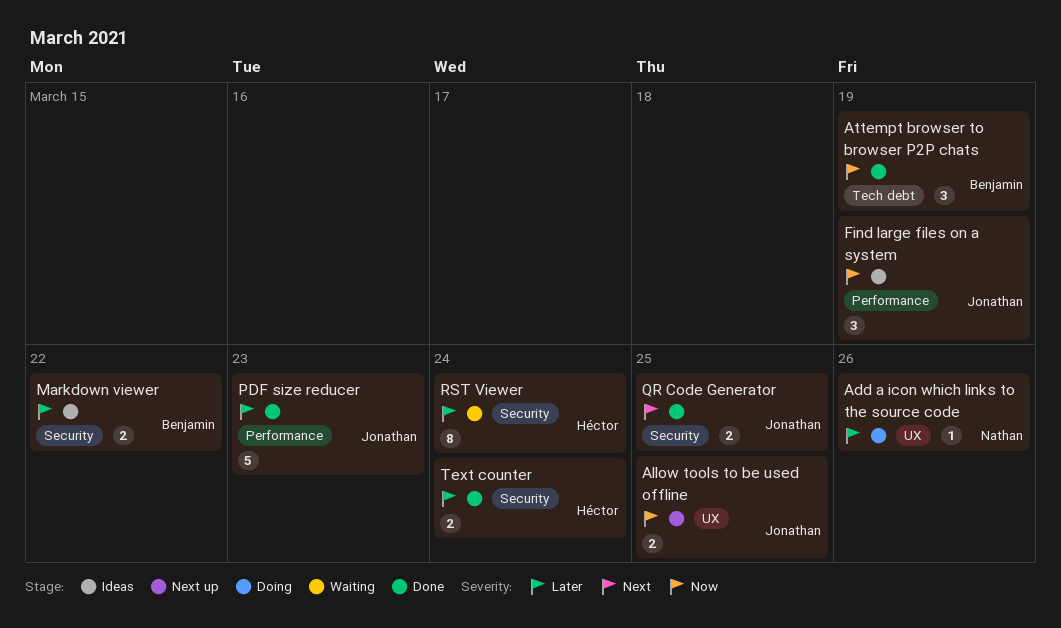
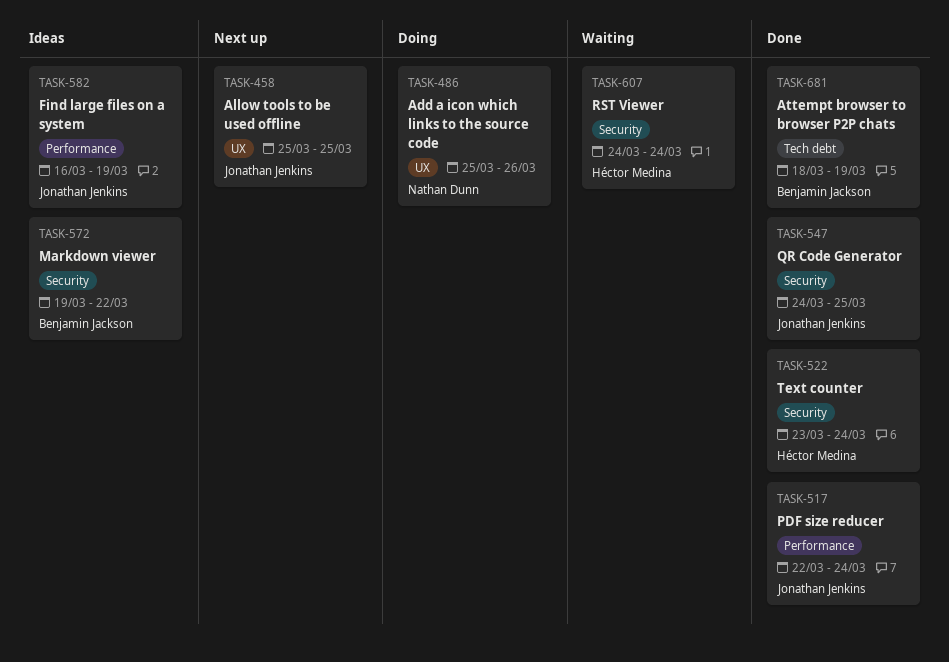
PDF size reducer, due: Mar 23 -> Mar 24

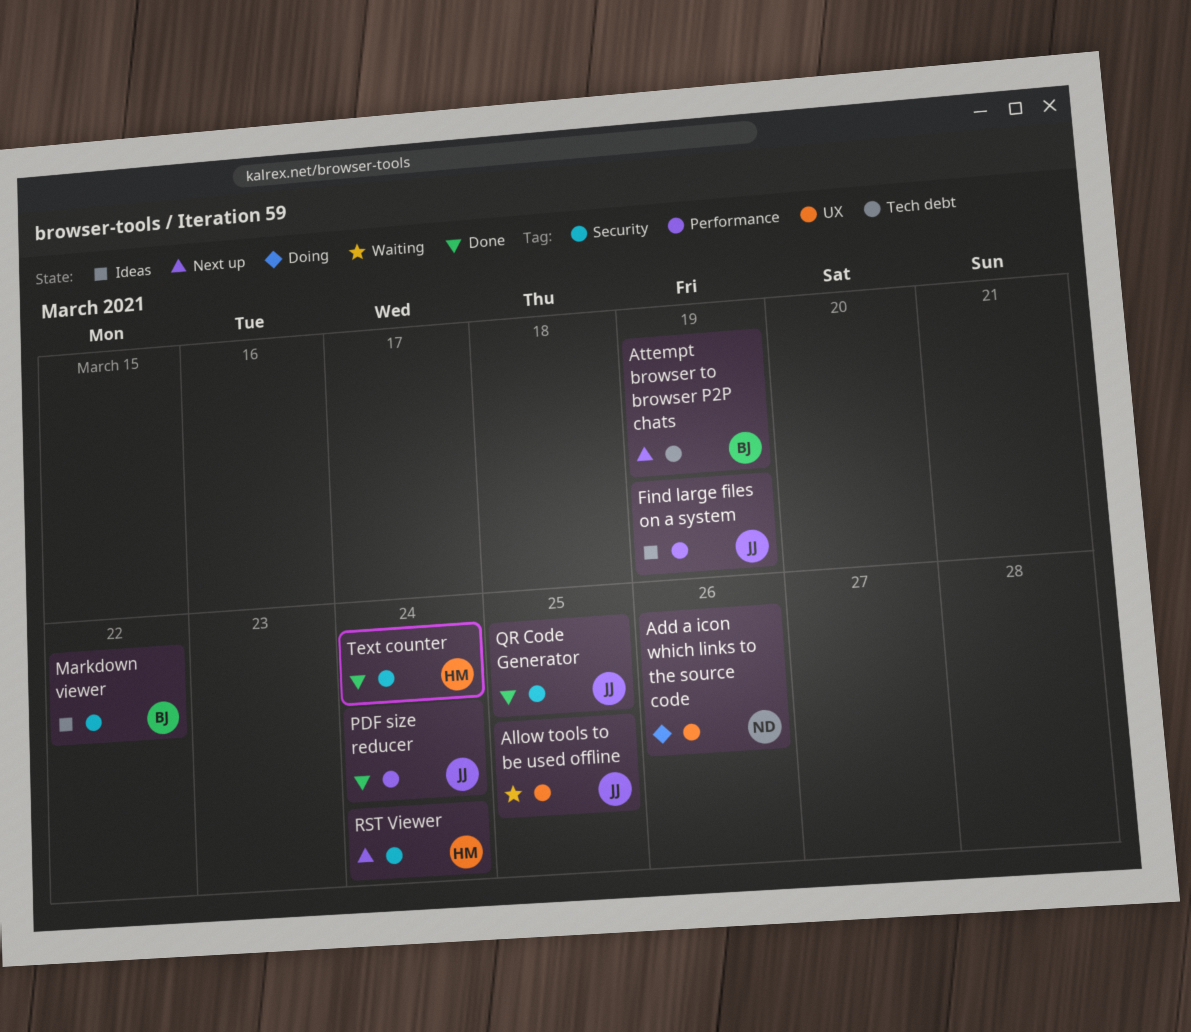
Allow tools to be used offline, status: Next up -> Waiting
Attempt browser to browser P2P chats, status: Done -> Next up
RST Viewer, status: Waiting -> Next up

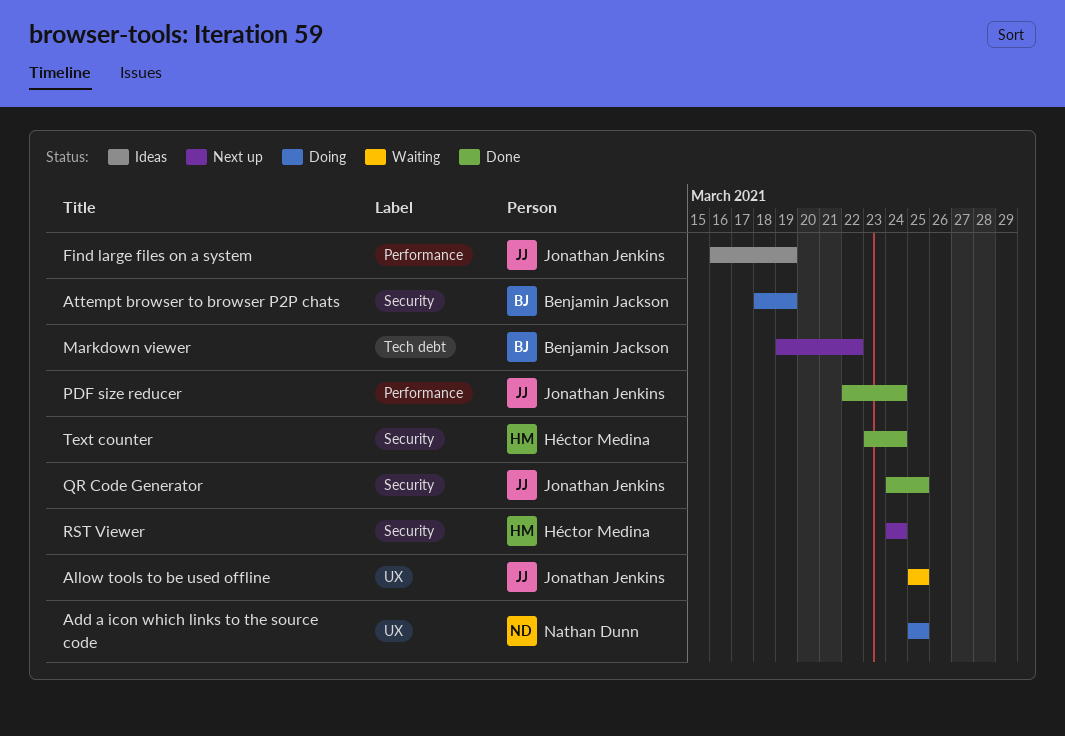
Add a icon which links to the source code, due: Mar 26 -> Mar 25
Attempt browser to browser P2P chats, status: Next up -> Doing
Attempt browser to browser P2P chats, label: Tech debt -> Security
Markdown viewer, status: Ideas -> Next up
Markdown viewer, label: Security -> Tech debt

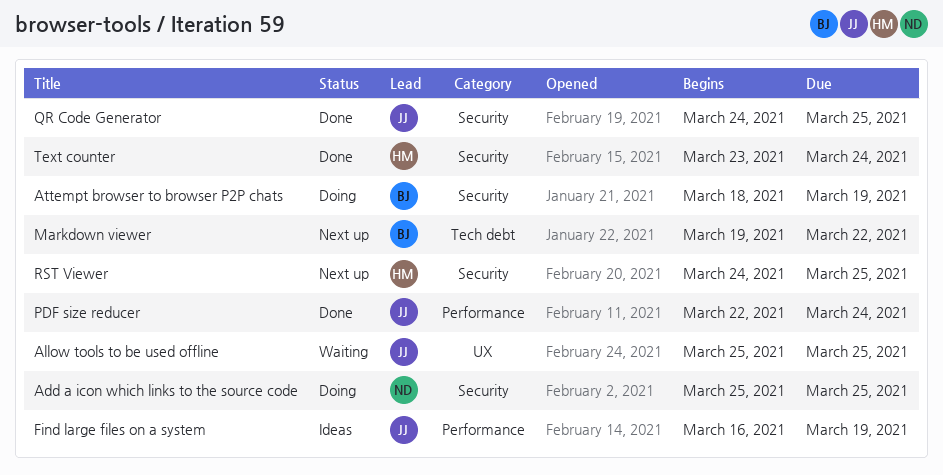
Add a icon which links to the source code, label: UX -> Security
RST Viewer, due: Mar 24 -> Mar 25

